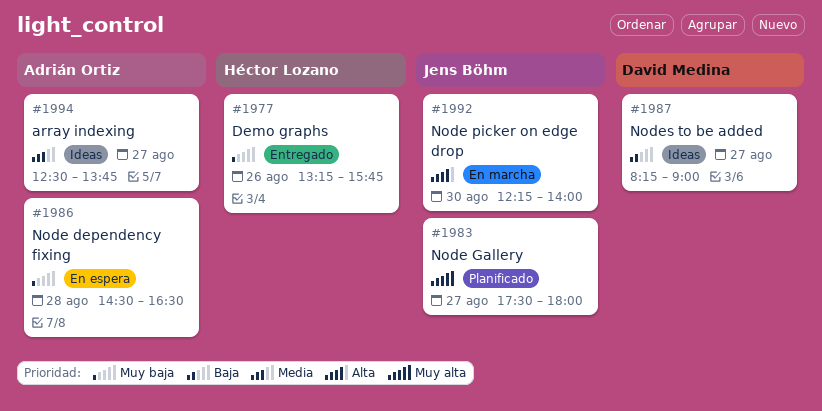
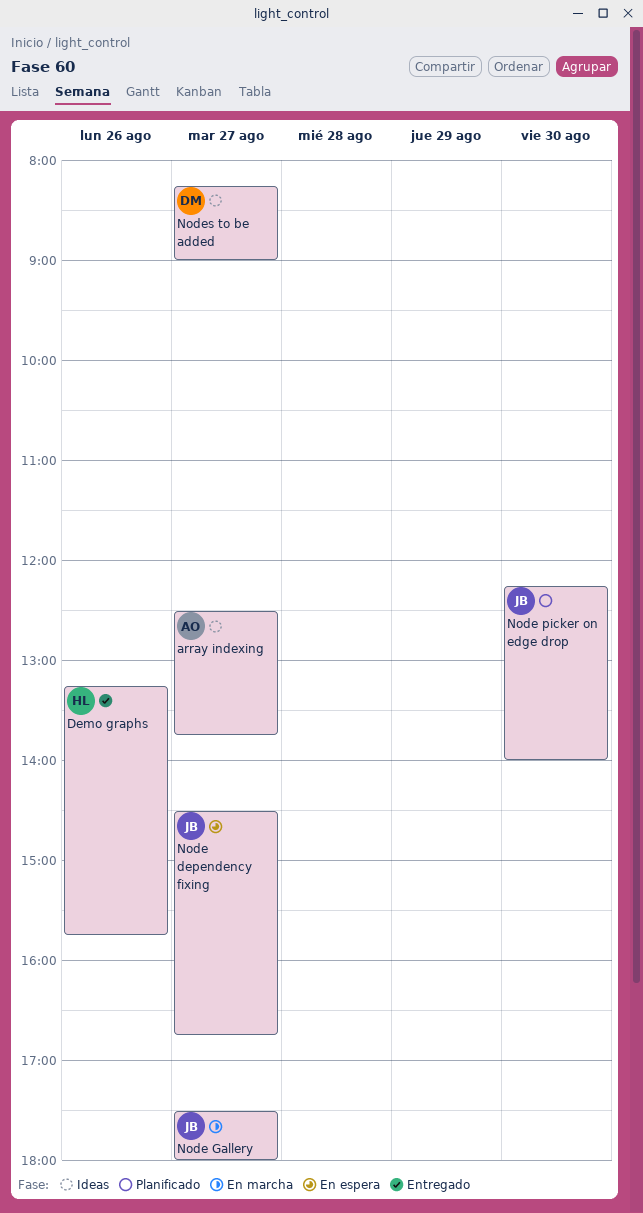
Node dependency fixing, owner: Adrián Ortiz -> Jens Böhm
Node dependency fixing, day: Aug 28 -> Aug 27
Node dependency fixing, ends: 16:30 -> 16:45
Node Gallery, status: Planificado -> En marcha
Node picker on edge drop, status: En marcha -> Planificado

